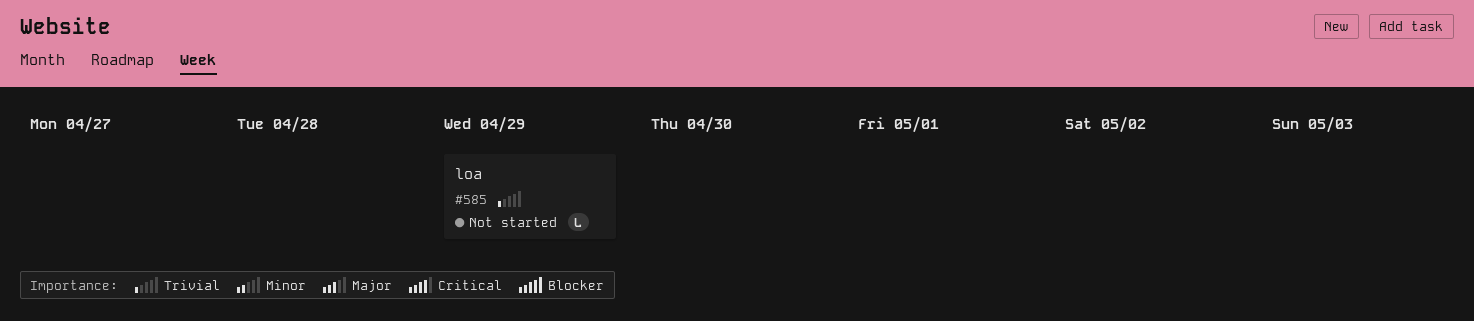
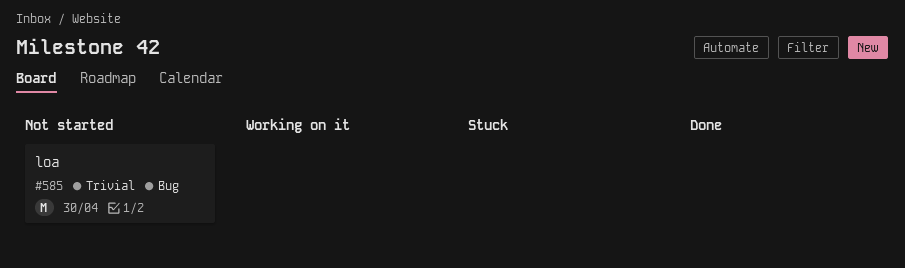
#585, estimate: L -> M
#585, due: Apr 29 -> Apr 30

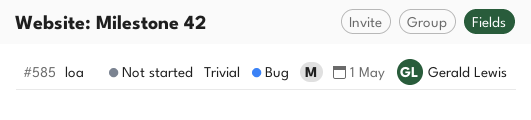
#585, due: Apr 30 -> May 1

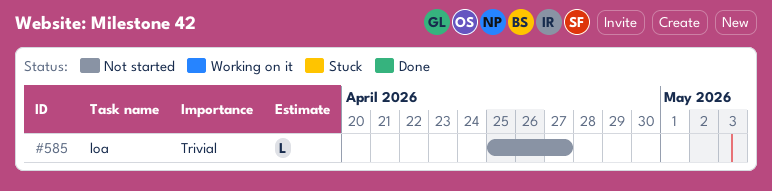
#585, estimate: M -> L
#585, due: May 1 -> Apr 27

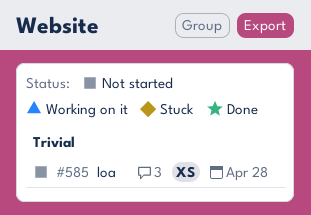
#585, estimate: L -> XS
#585, due: Apr 27 -> Apr 28

